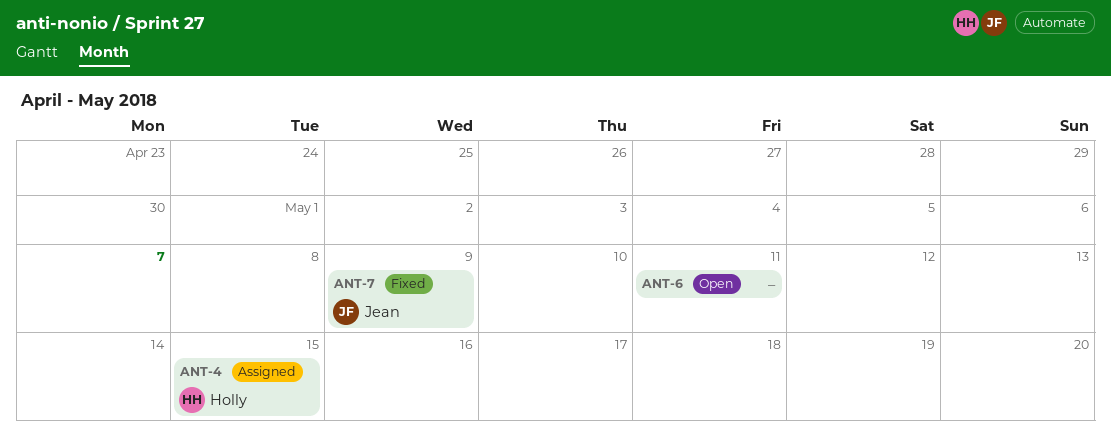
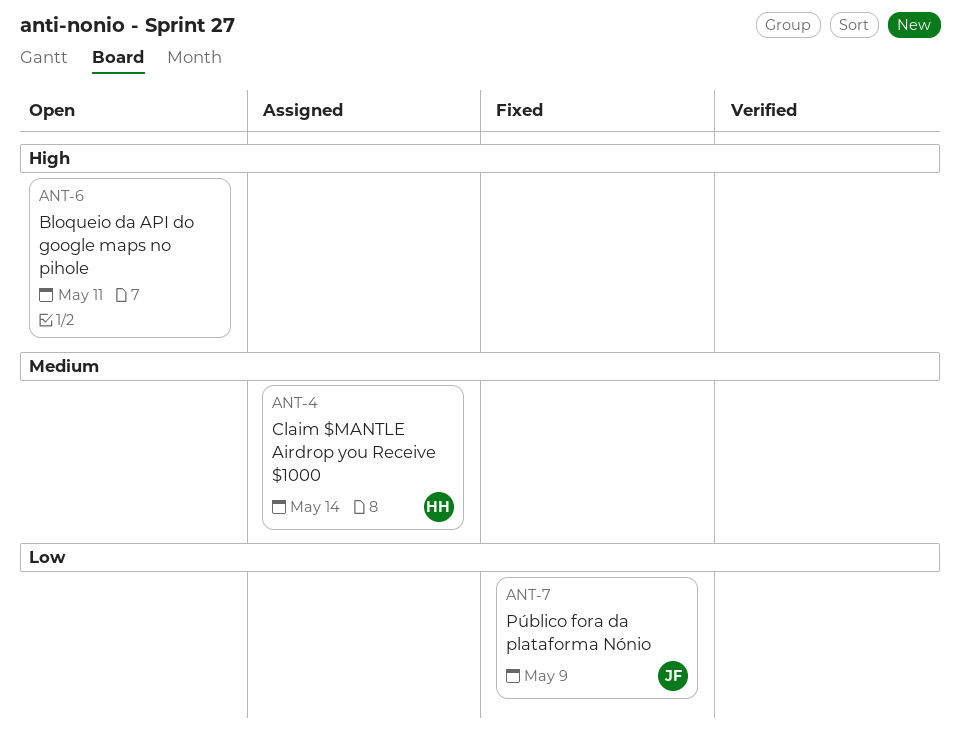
ANT-4, due: May 15 -> May 14

